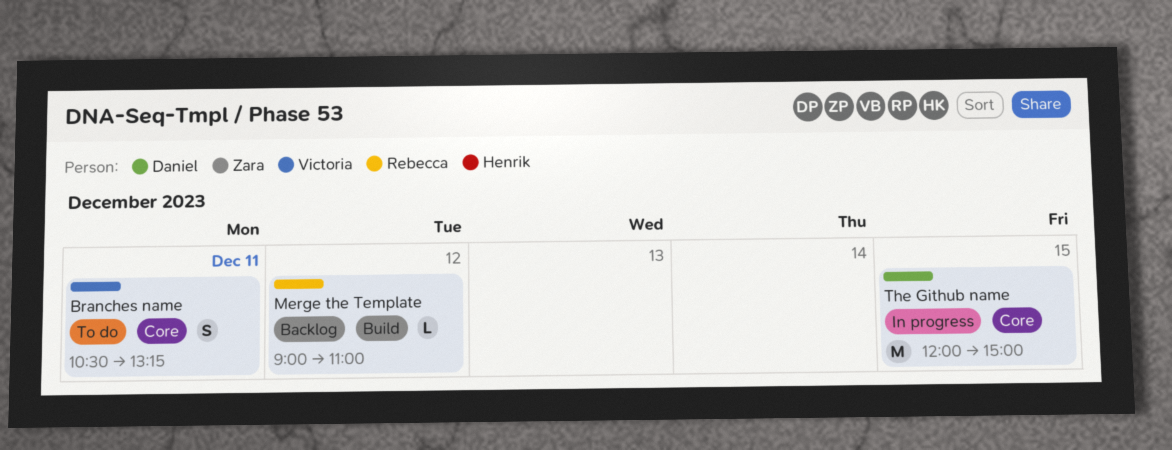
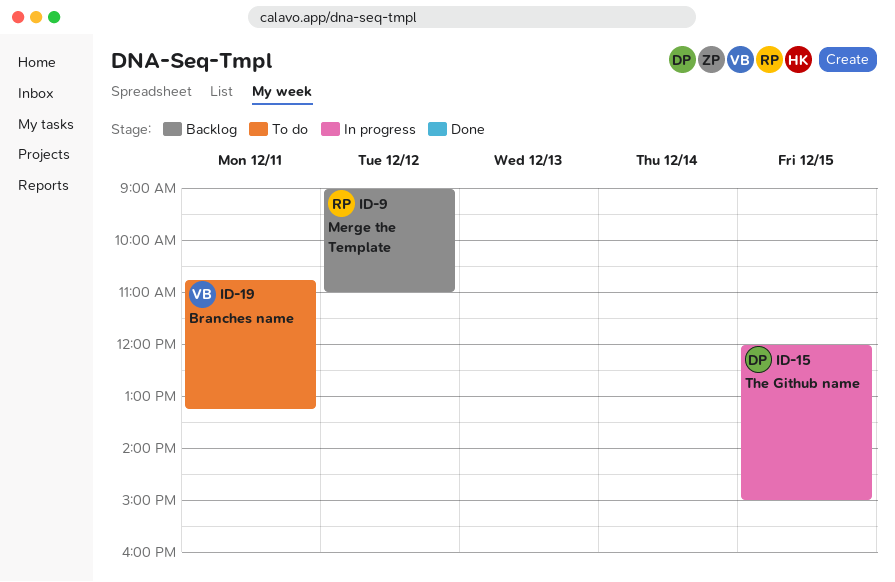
Branches name, begins: 10:30 -> 10:45

